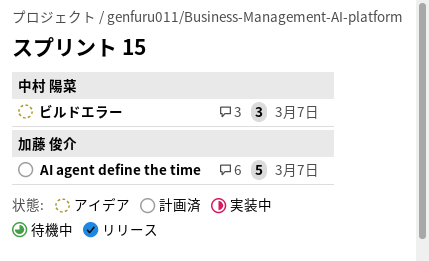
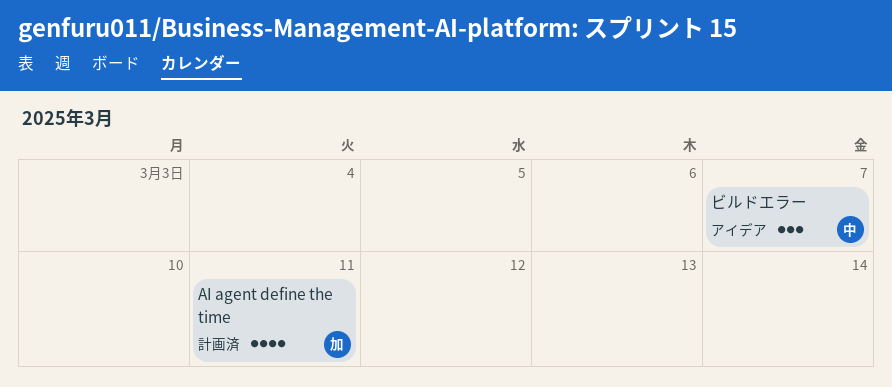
AI agent define the time, estimate: 5 -> 4
AI agent define the time, due: Mar 7 -> Mar 11

